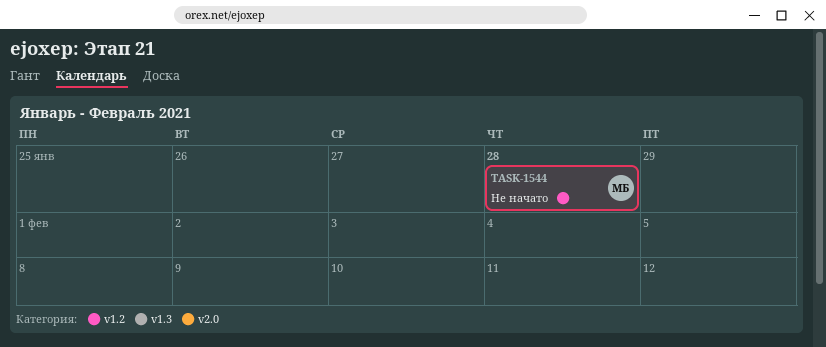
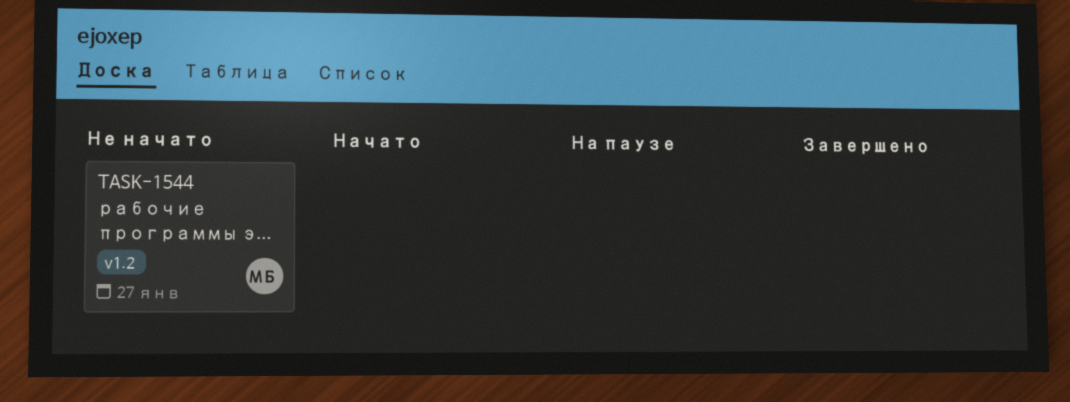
TASK-1544, due: Jan 28 -> Jan 27

